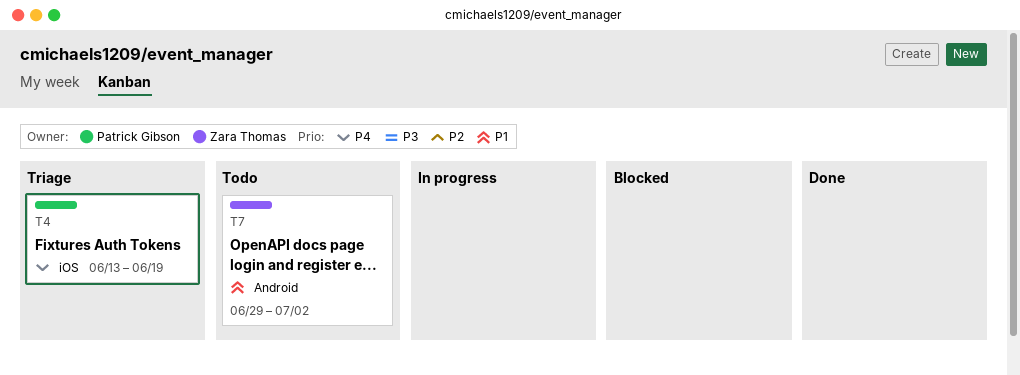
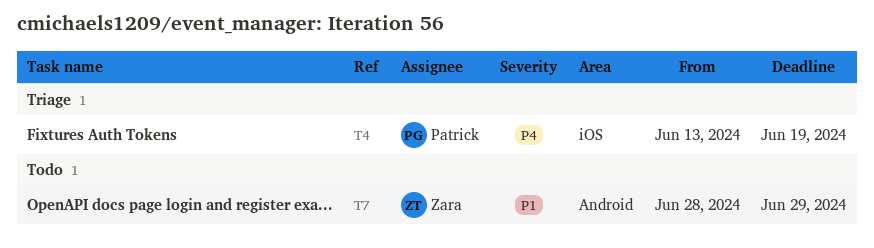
T7, start: Jun 29 -> Jun 28
T7, due: Jul 2 -> Jun 29

